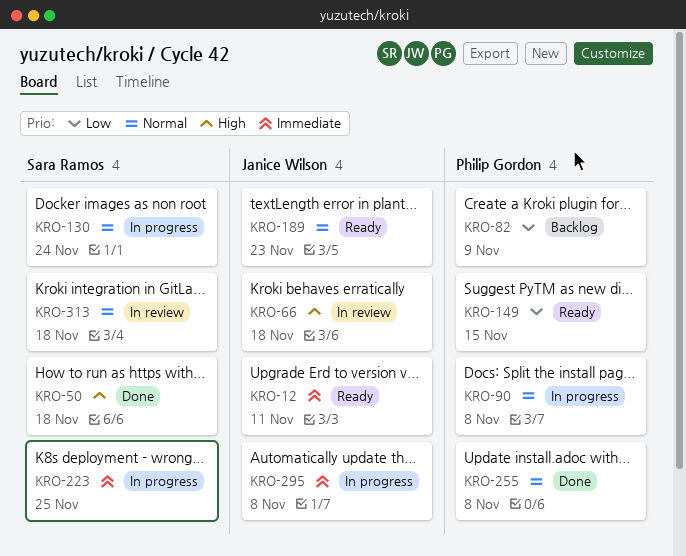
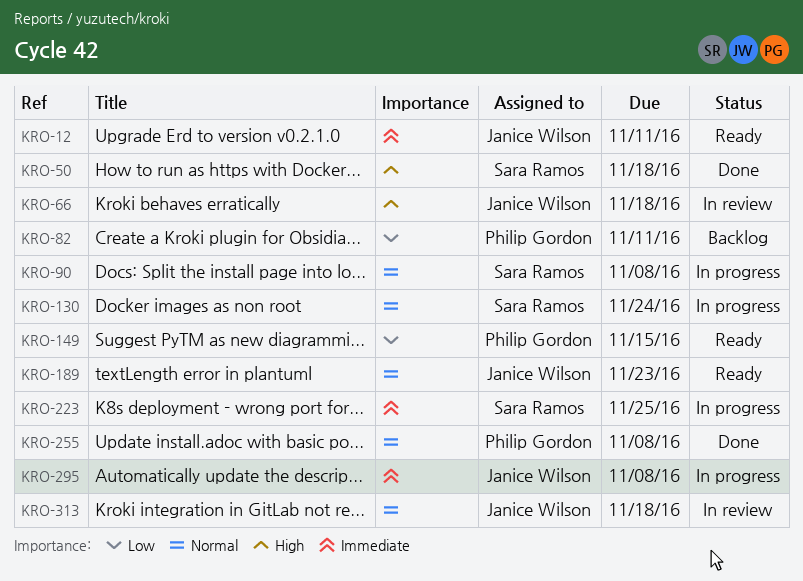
KRO-82, due: Nov 9 -> Nov 11
KRO-90, owner: Philip Gordon -> Sara Ramos
KRO-313, owner: Sara Ramos -> Janice Wilson

